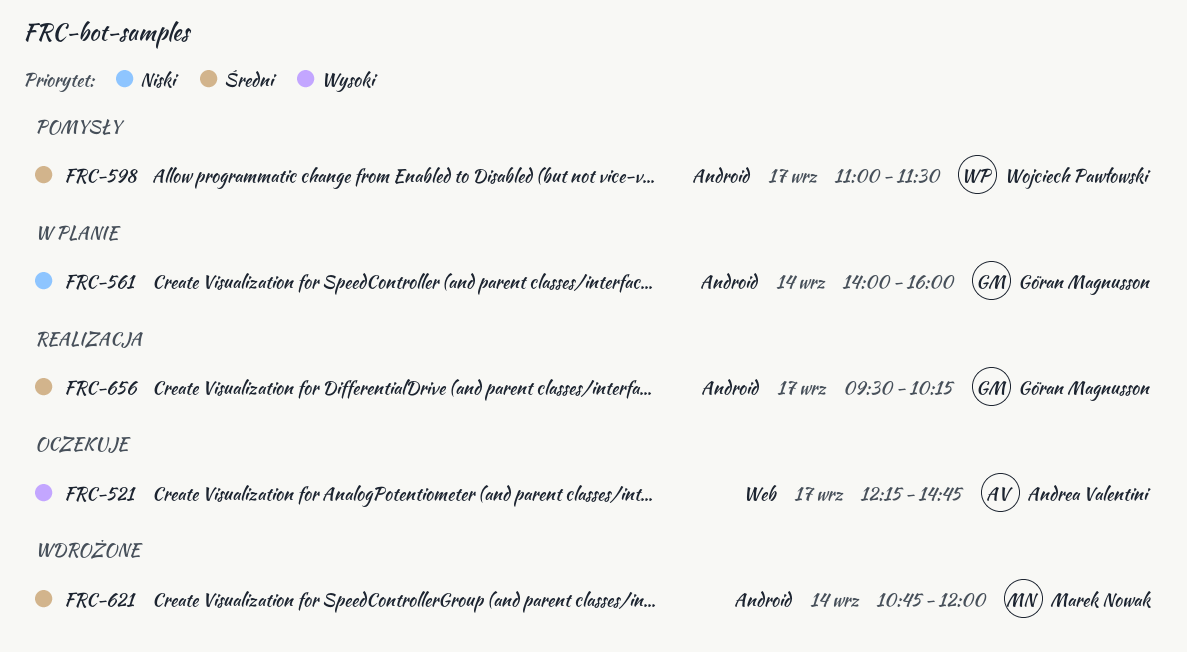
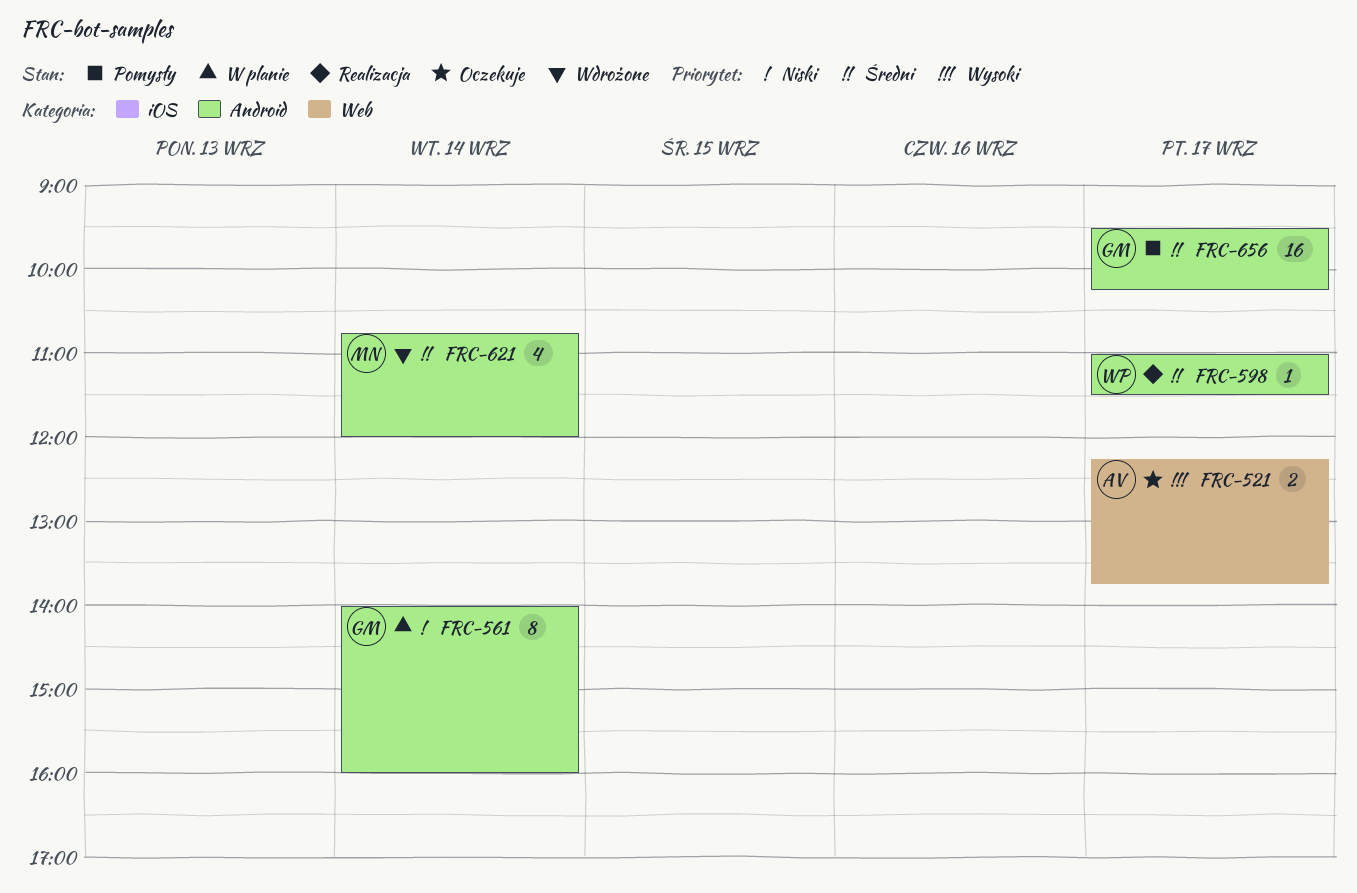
FRC-521, ends: 14:45 -> 13:45
FRC-598, status: Pomysły -> Realizacja
FRC-656, status: Realizacja -> Pomysły

